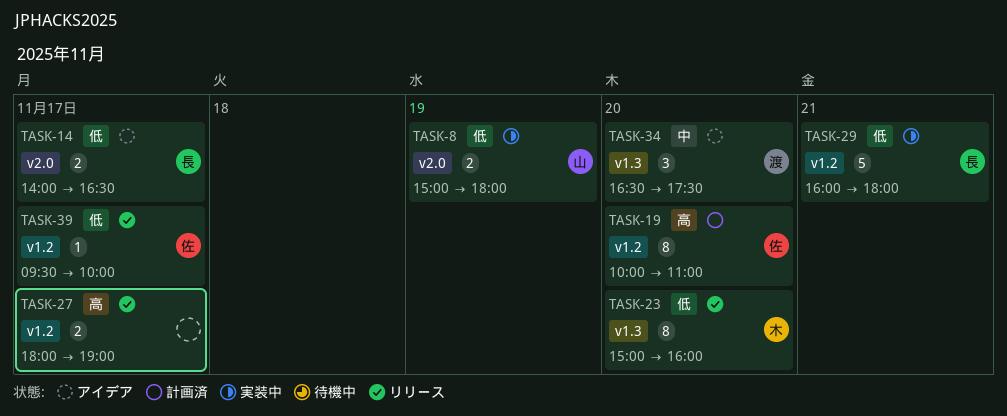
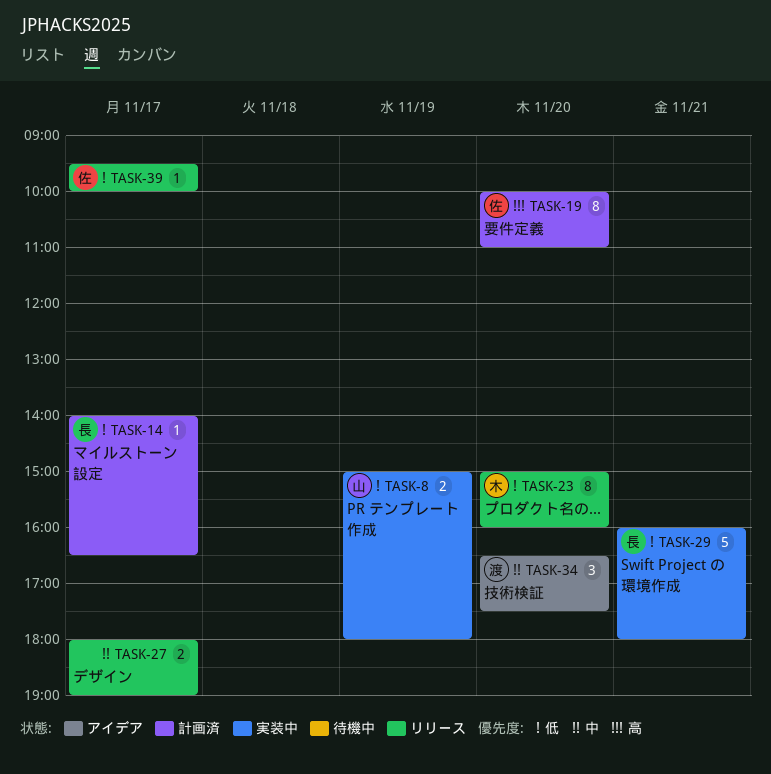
TASK-14, status: アイデア -> 計画済
TASK-14, estimate: 2 -> 1
TASK-27, priority: 高 -> 中

